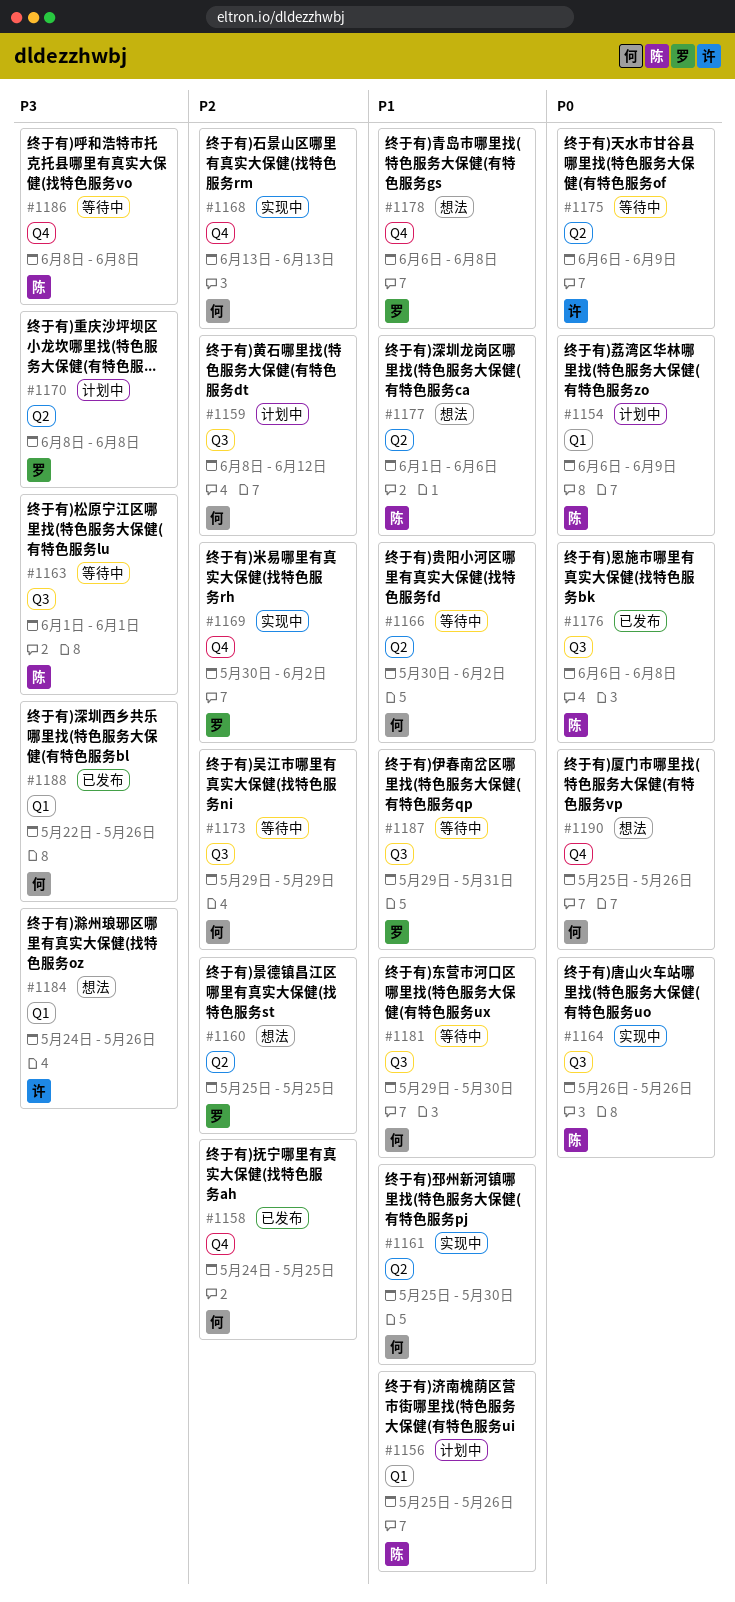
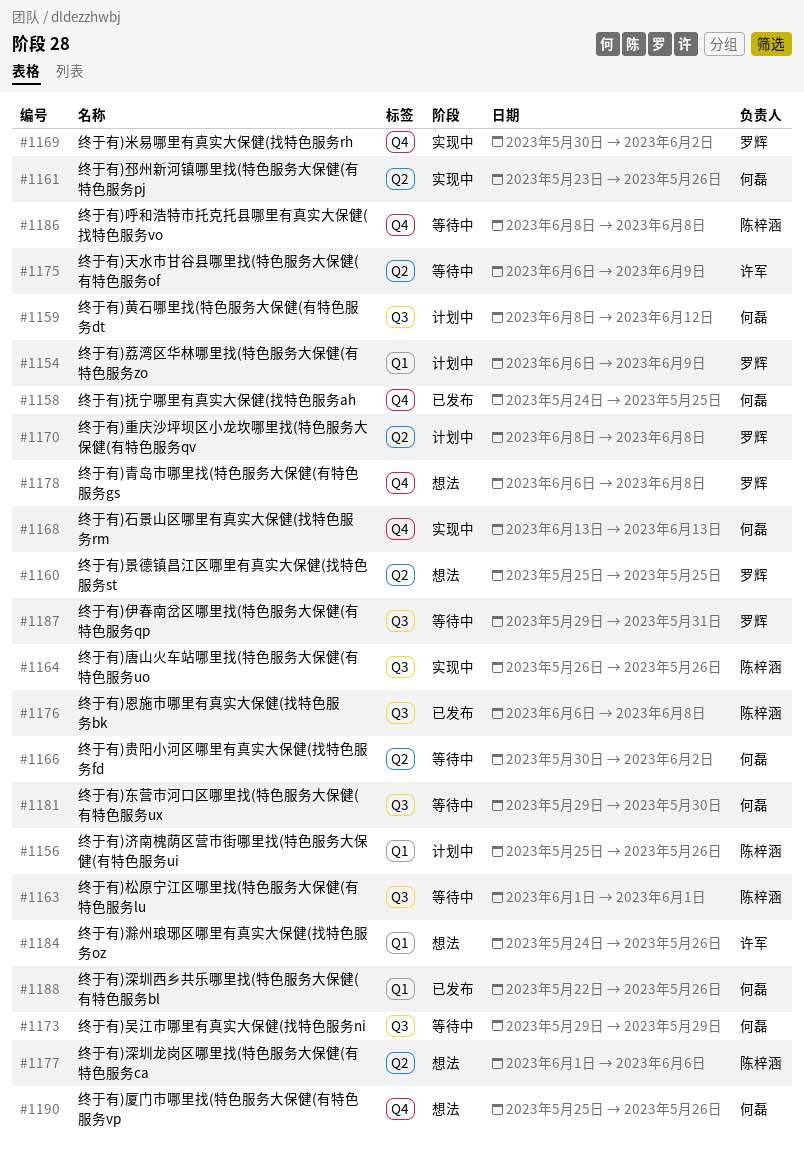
#1154, owner: 陈梓涵 -> 罗辉
#1161, start: May 25 -> May 23
#1161, due: May 30 -> May 26

